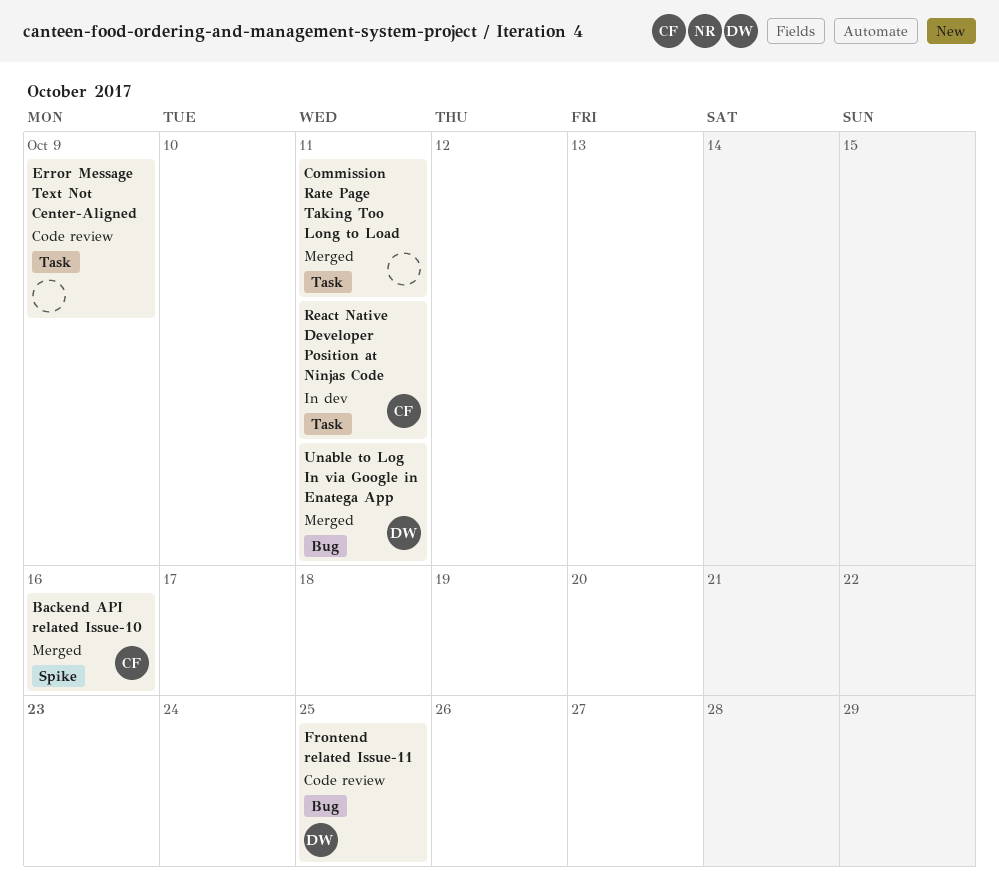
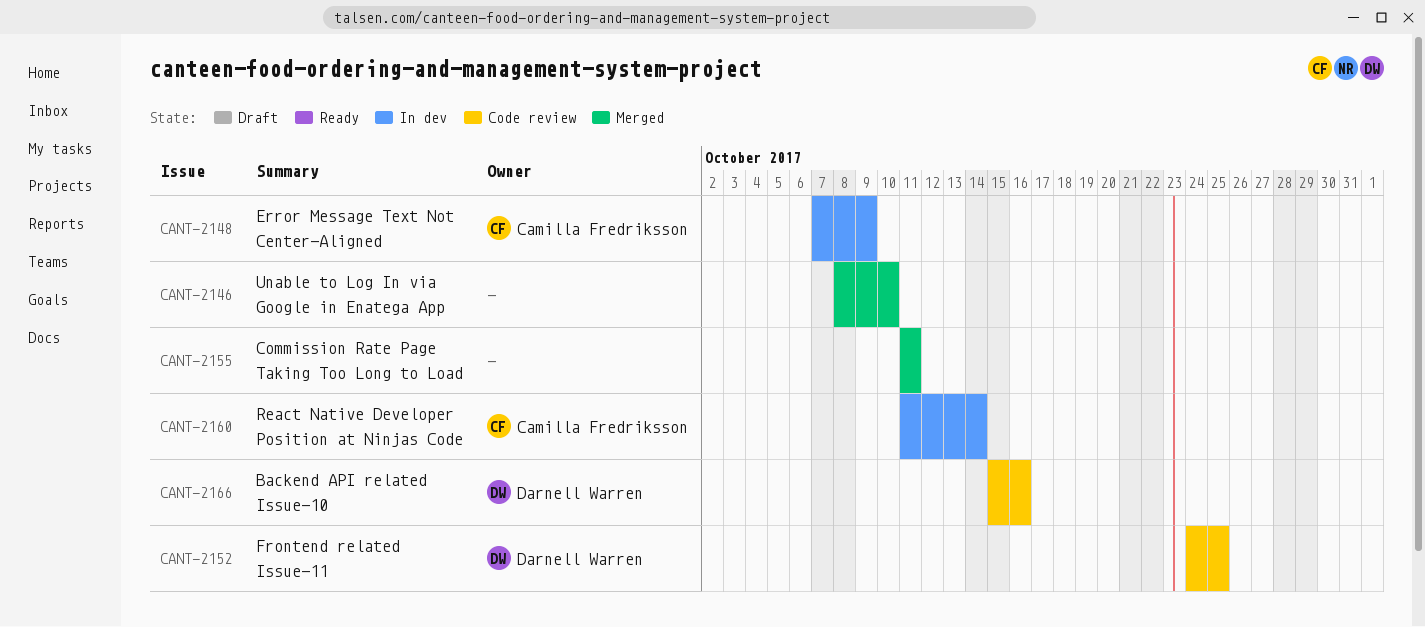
Backend API related Issue-10, status: Merged -> Code review
Backend API related Issue-10, owner: Camilla Fredriksson -> Darnell Warren
Error Message Text Not Center-Aligned, status: Code review -> In dev
Error Message Text Not Center-Aligned, owner: none -> Camilla Fredriksson
React Native Developer Position at Ninjas Code, due: Oct 11 -> Oct 14
Unable to Log In via Google in Enatega App, owner: Darnell Warren -> none
Unable to Log In via Google in Enatega App, due: Oct 11 -> Oct 10

